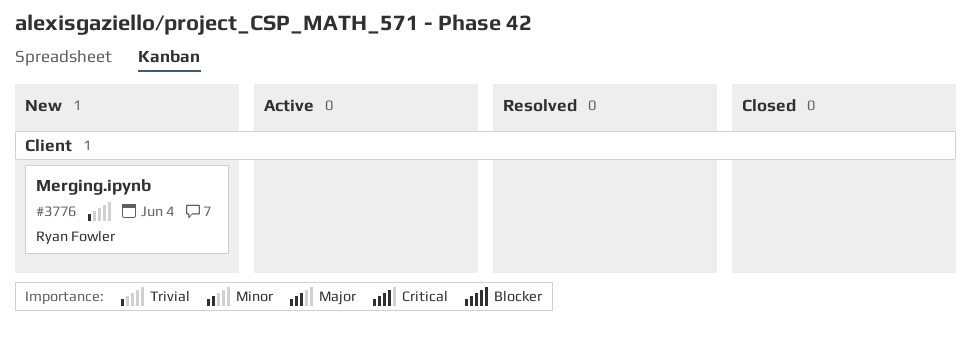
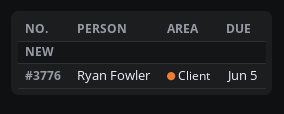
#3776, due: Jun 4 -> Jun 5

